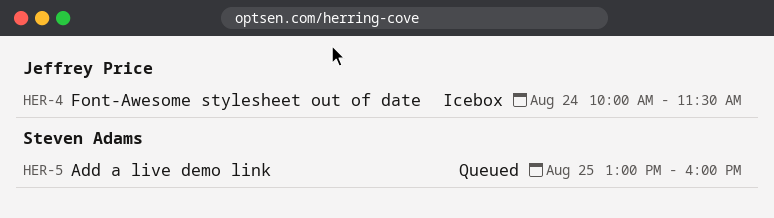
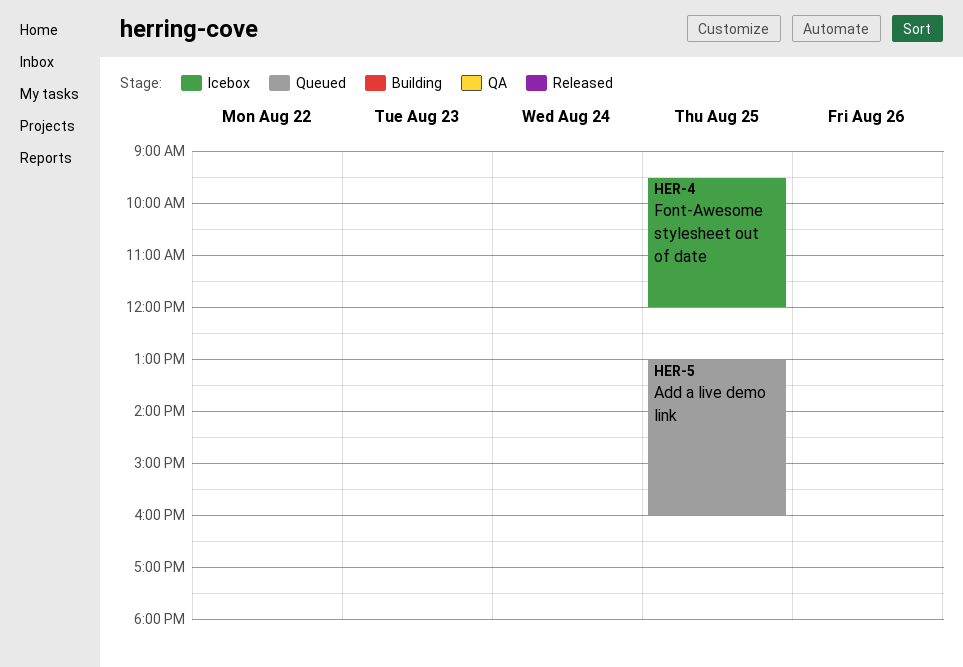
HER-4, day: Aug 24 -> Aug 25
HER-4, begins: 10:00 -> 09:30
HER-4, ends: 11:30 -> 12:00

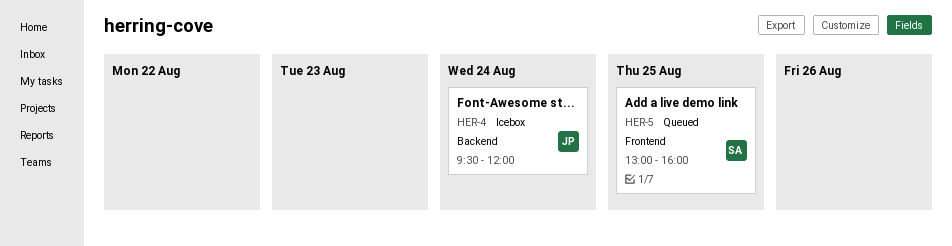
HER-4, day: Aug 25 -> Aug 24

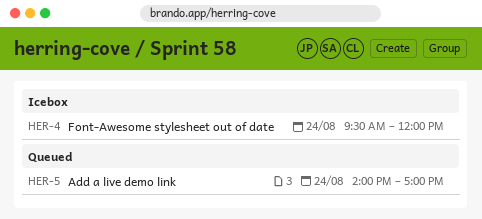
HER-5, day: Aug 25 -> Aug 24
HER-5, begins: 13:00 -> 14:00
HER-5, ends: 16:00 -> 17:00

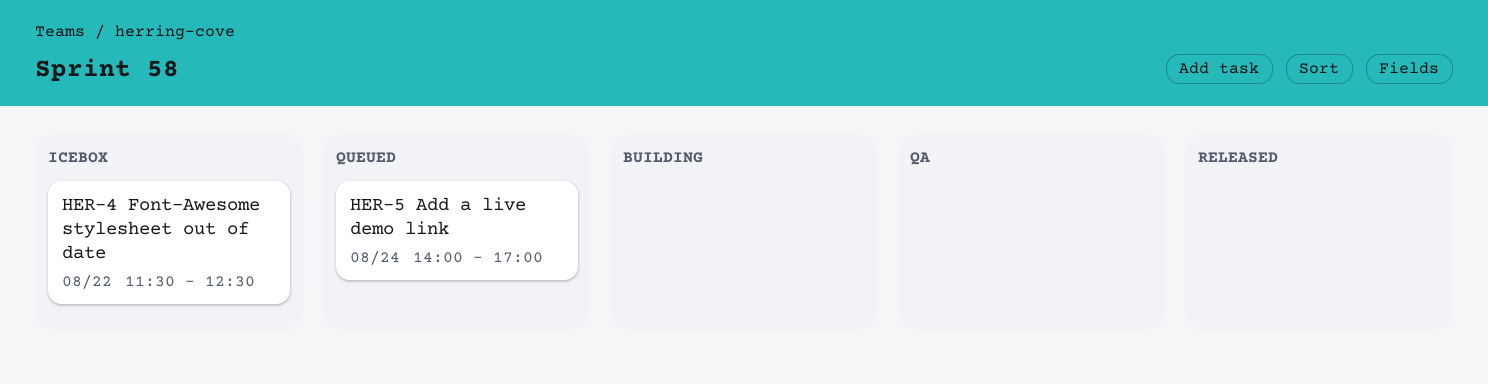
HER-4, day: Aug 24 -> Aug 22
HER-4, begins: 09:30 -> 11:30
HER-4, ends: 12:00 -> 12:30

